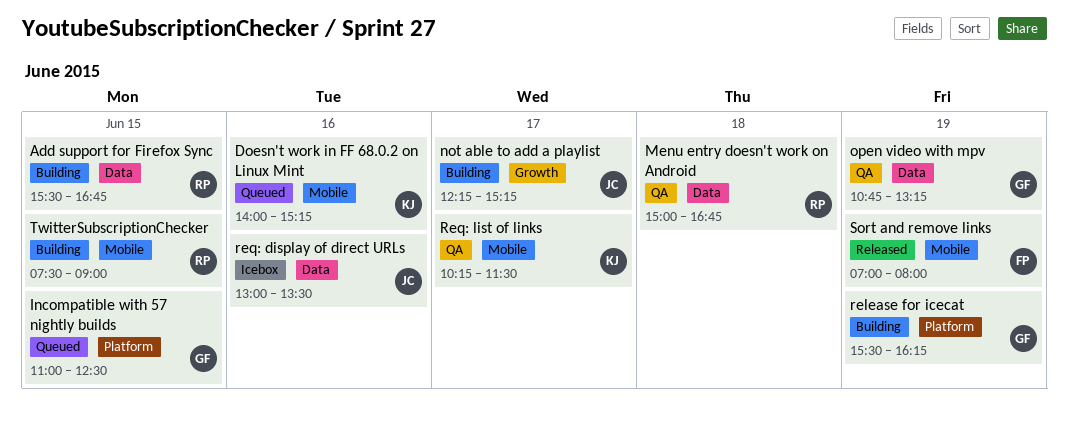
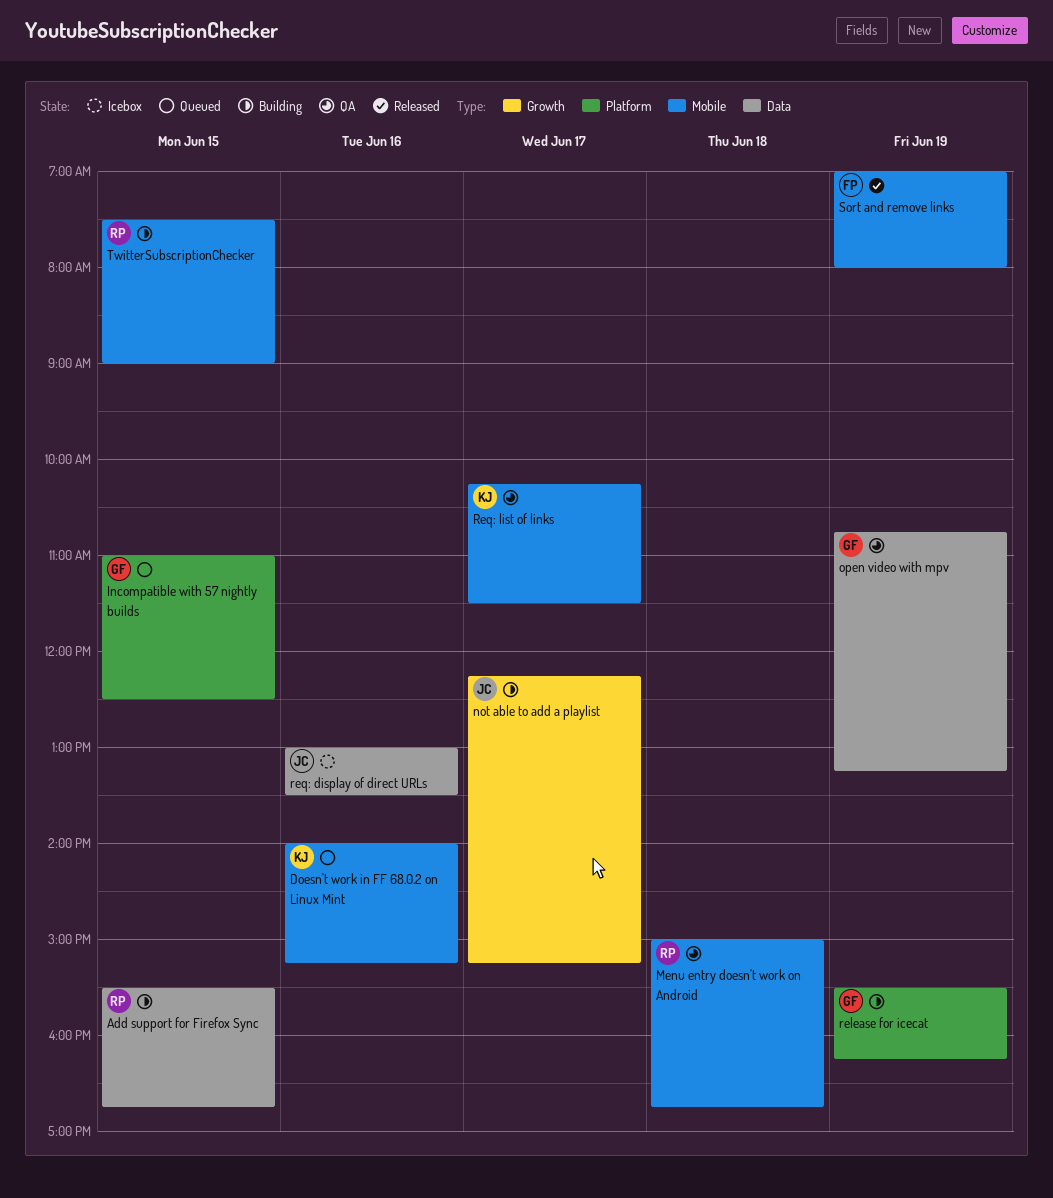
Menu entry doesn't work on Android, label: Data -> Mobile

